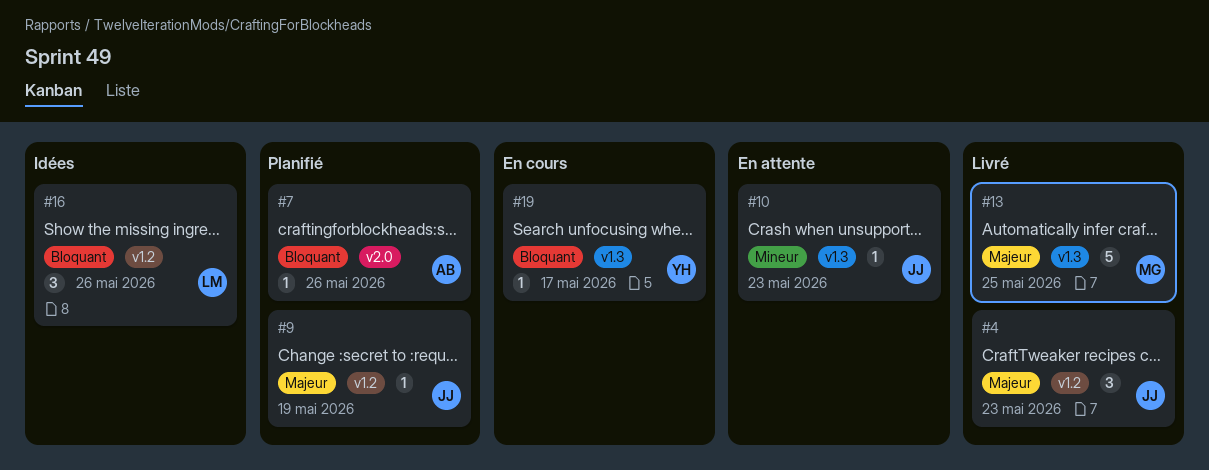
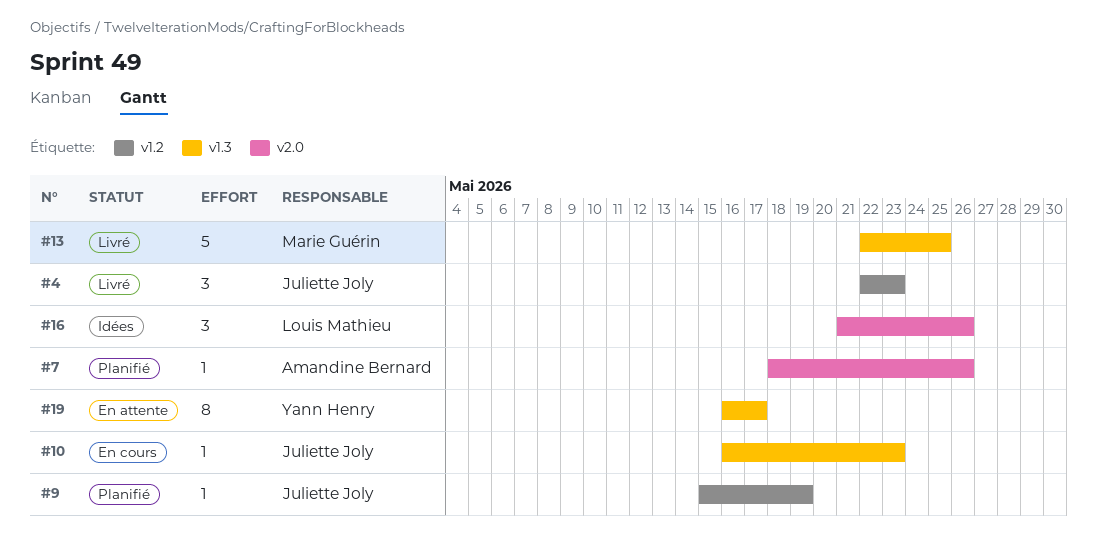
#10, status: En attente -> En cours
#16, label: v1.2 -> v2.0
#19, status: En cours -> En attente
#19, estimate: 1 -> 8

